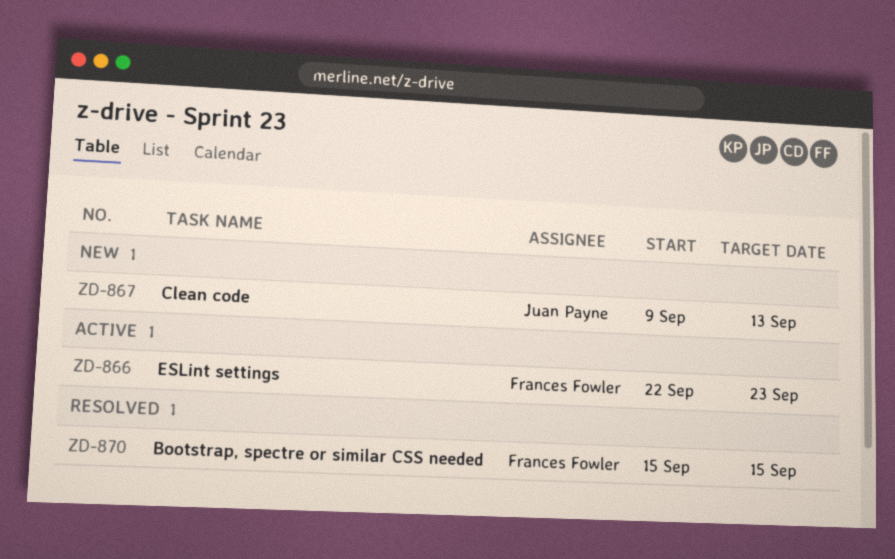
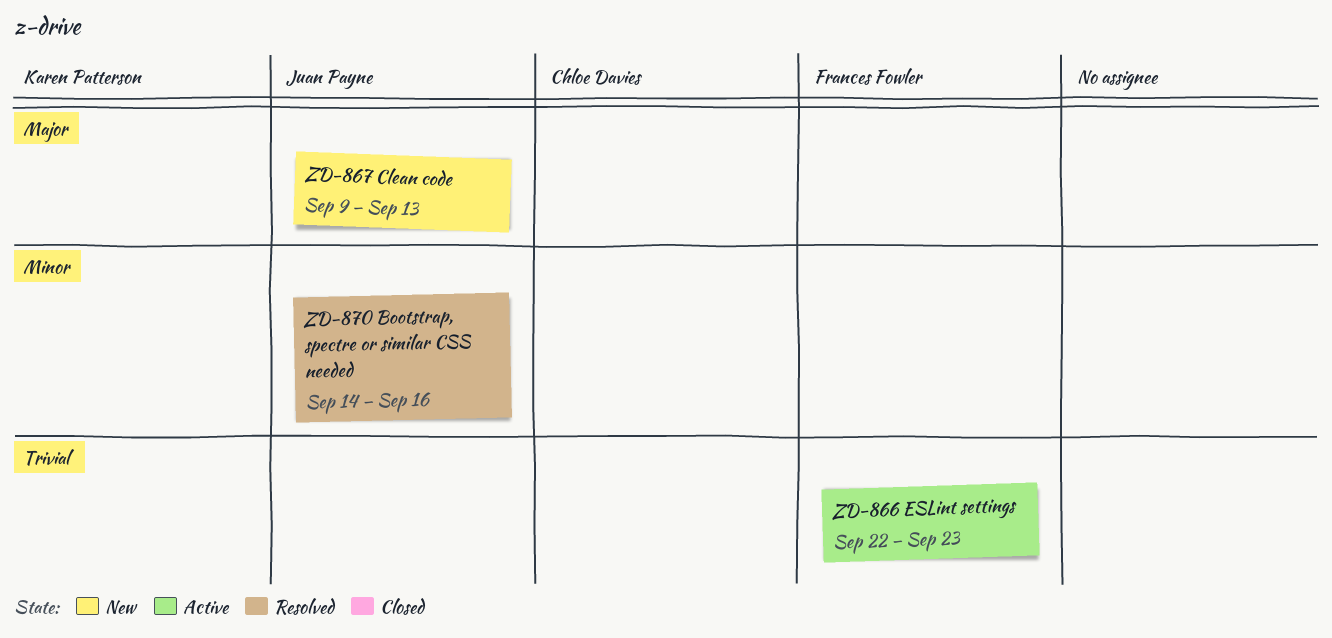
ZD-870, owner: Frances Fowler -> Juan Payne
ZD-870, start: Sep 15 -> Sep 14
ZD-870, due: Sep 15 -> Sep 16

